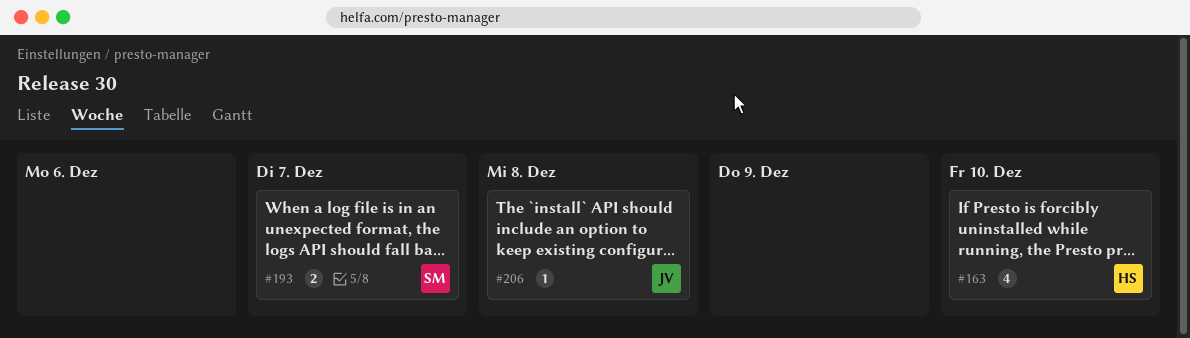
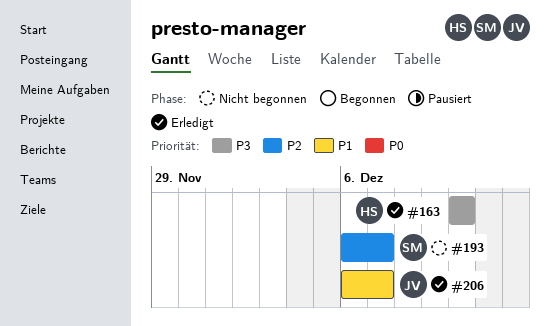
#206, due: Dec 8 -> Dec 7

